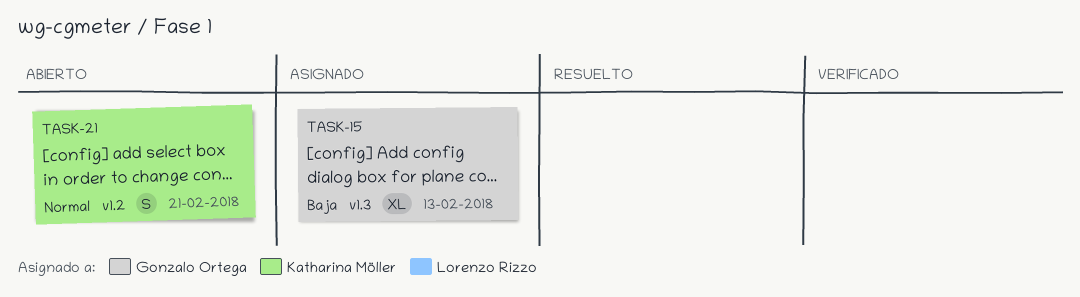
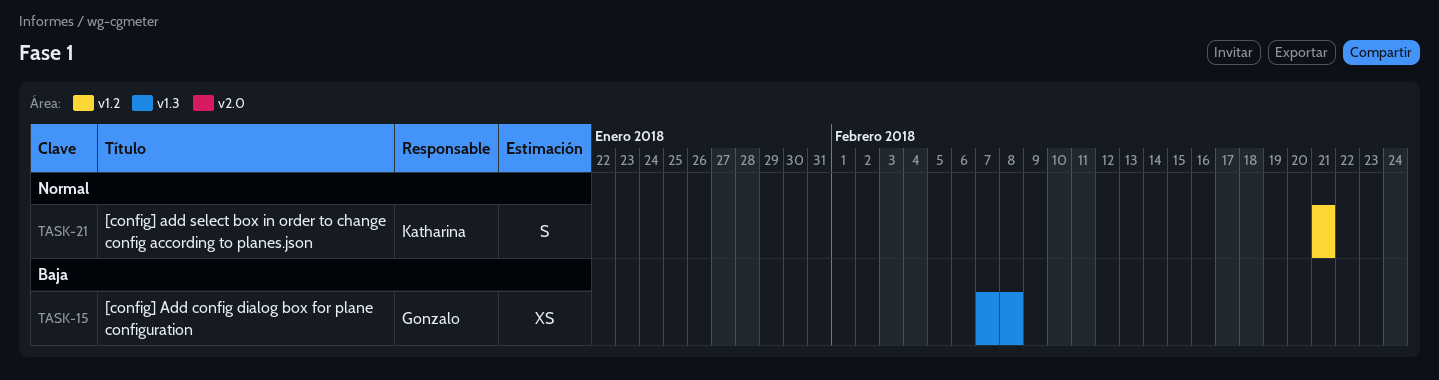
TASK-15, estimate: XL -> XS
TASK-15, due: Feb 13 -> Feb 8

